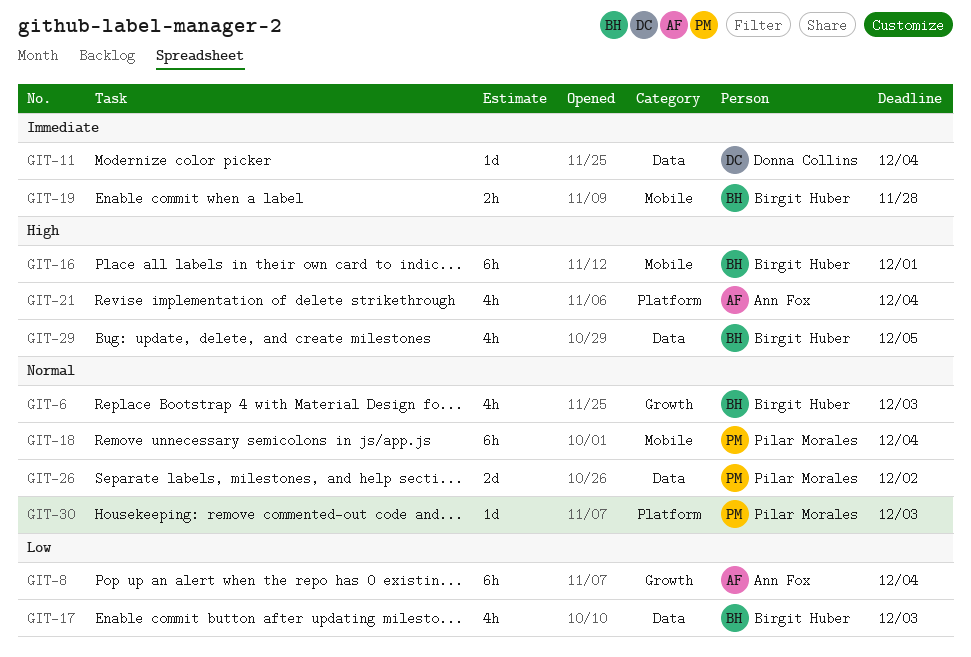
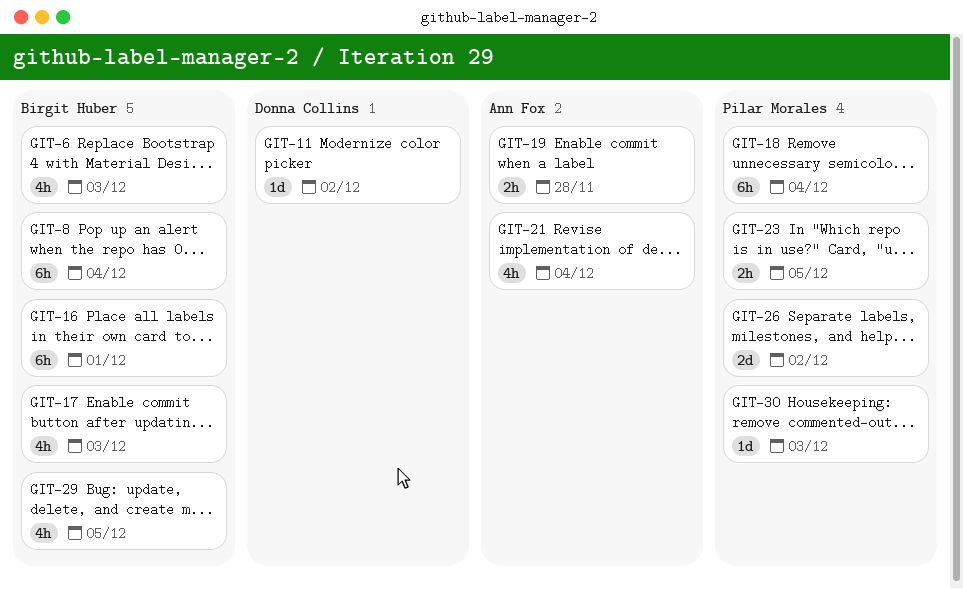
GIT-8, owner: Ann Fox -> Birgit Huber
GIT-11, due: Dec 4 -> Dec 2
GIT-19, owner: Birgit Huber -> Ann Fox
GIT-23: none -> present

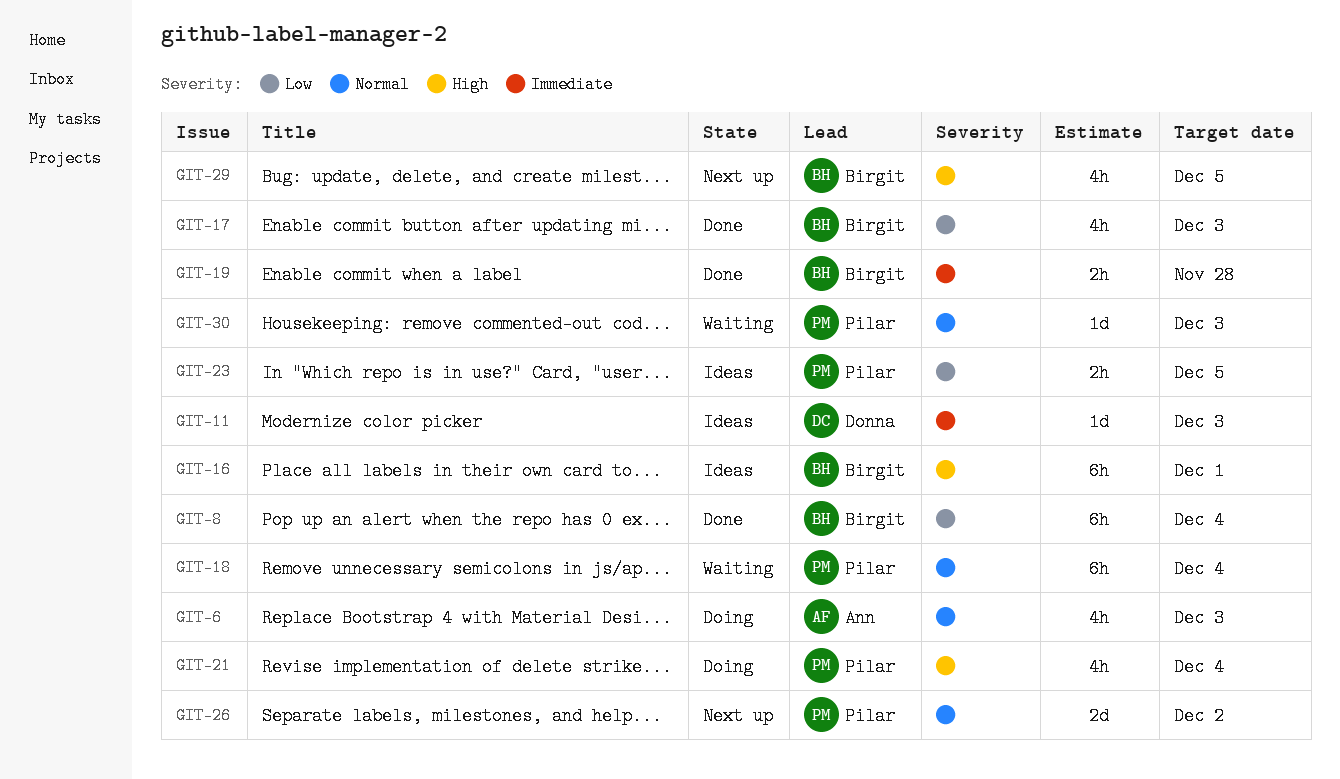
GIT-6, owner: Birgit Huber -> Ann Fox
GIT-11, due: Dec 2 -> Dec 3
GIT-19, owner: Ann Fox -> Birgit Huber
GIT-21, owner: Ann Fox -> Pilar Morales

